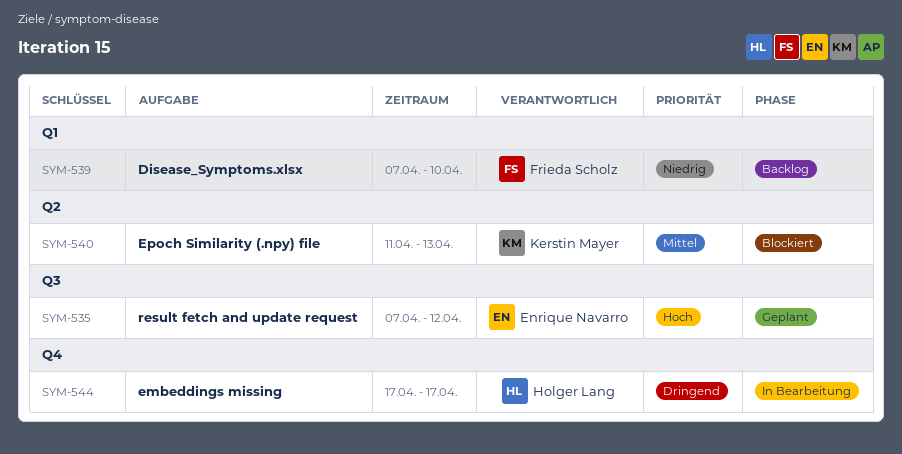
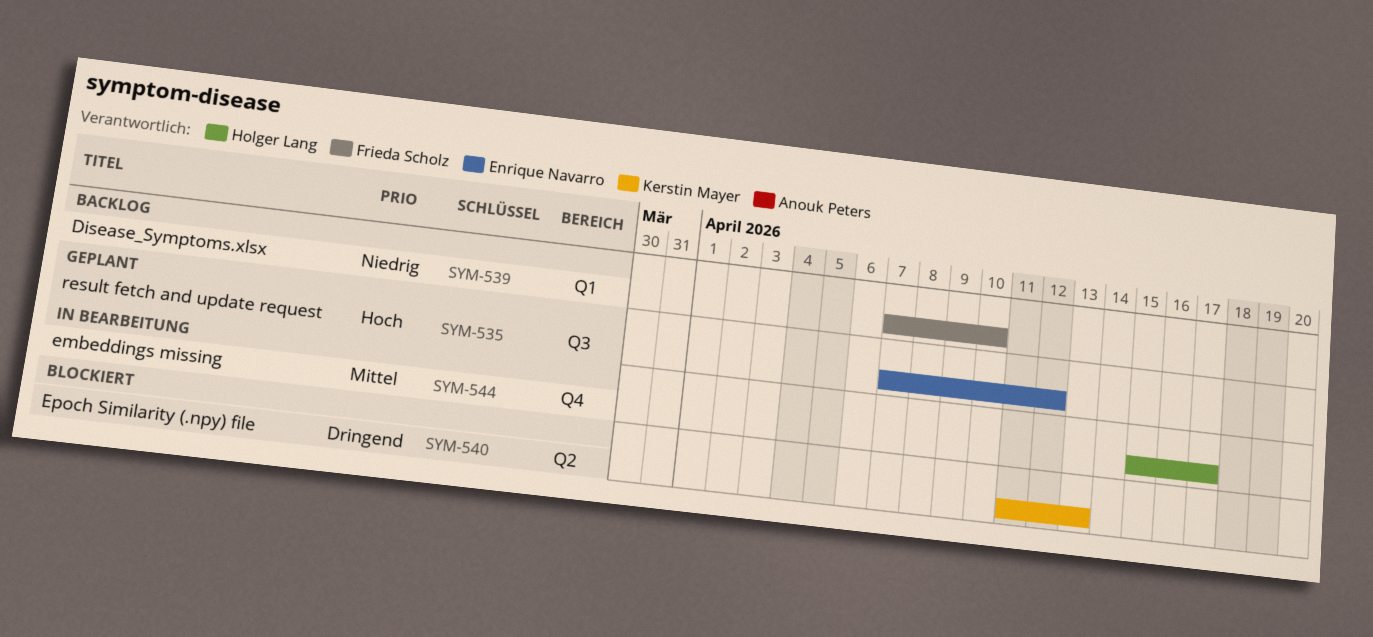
SYM-540, priority: Mittel -> Dringend
SYM-544, priority: Dringend -> Mittel
SYM-544, start: Apr 17 -> Apr 15

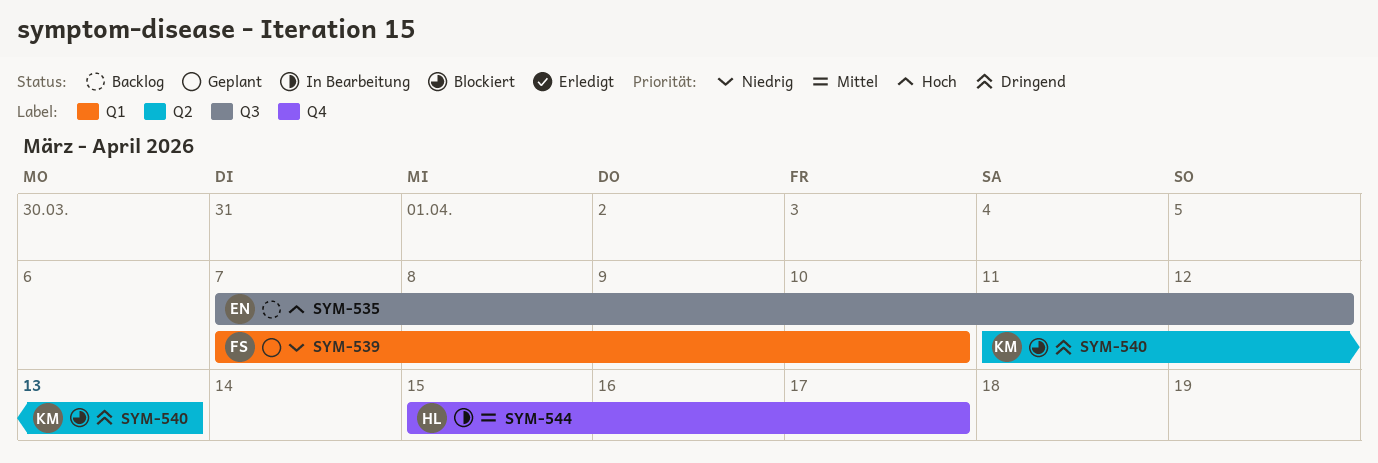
SYM-535, status: Geplant -> Backlog
SYM-539, status: Backlog -> Geplant

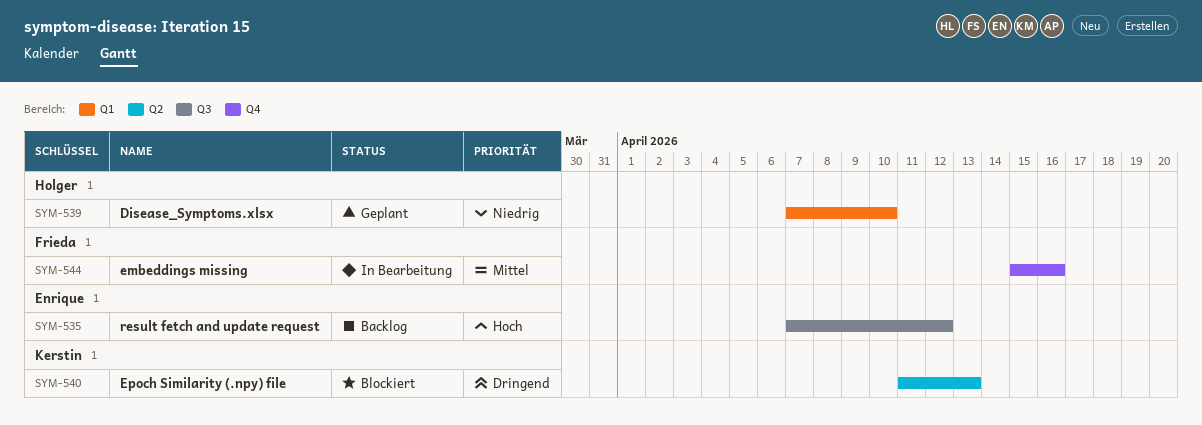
SYM-539, owner: Frieda -> Holger
SYM-544, owner: Holger -> Frieda
SYM-544, due: Apr 17 -> Apr 16

